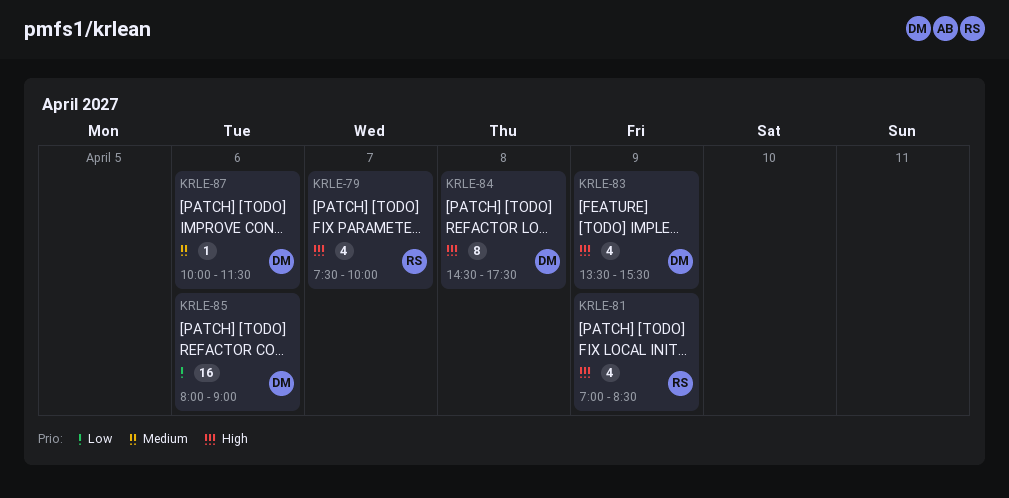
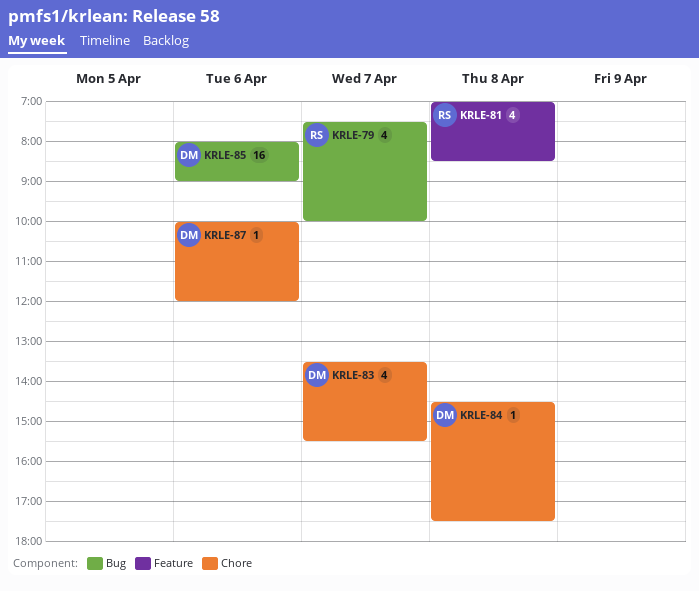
KRLE-81, day: Apr 9 -> Apr 8
KRLE-83, day: Apr 9 -> Apr 7
KRLE-84, estimate: 8 -> 1
KRLE-87, ends: 11:30 -> 12:00

